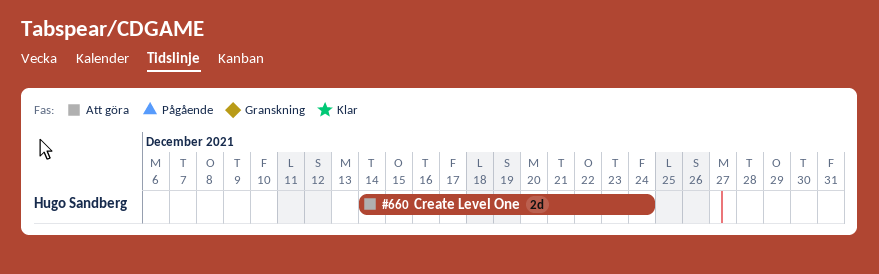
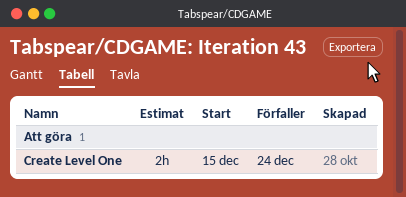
Create Level One, estimate: 2d -> 2h
Create Level One, start: Dec 14 -> Dec 15

